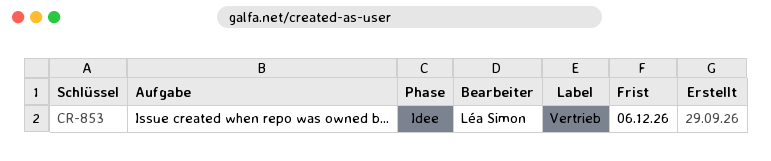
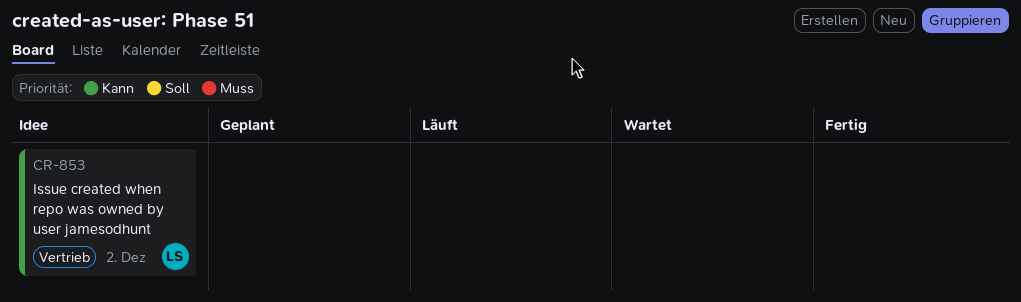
CR-853, due: Dec 6 -> Dec 2

